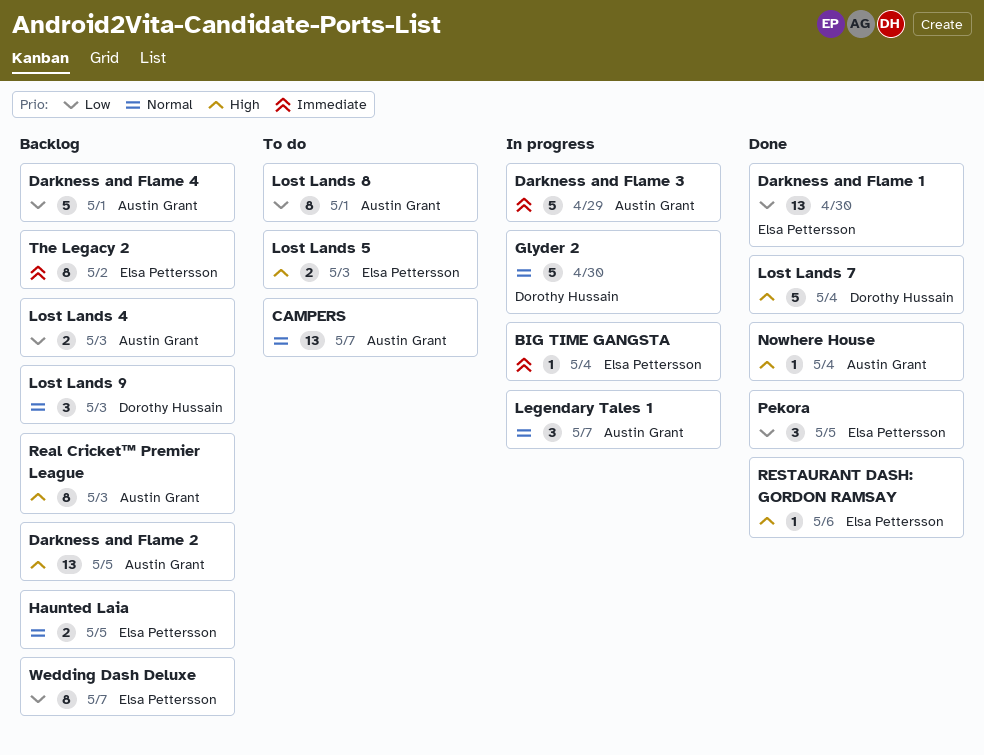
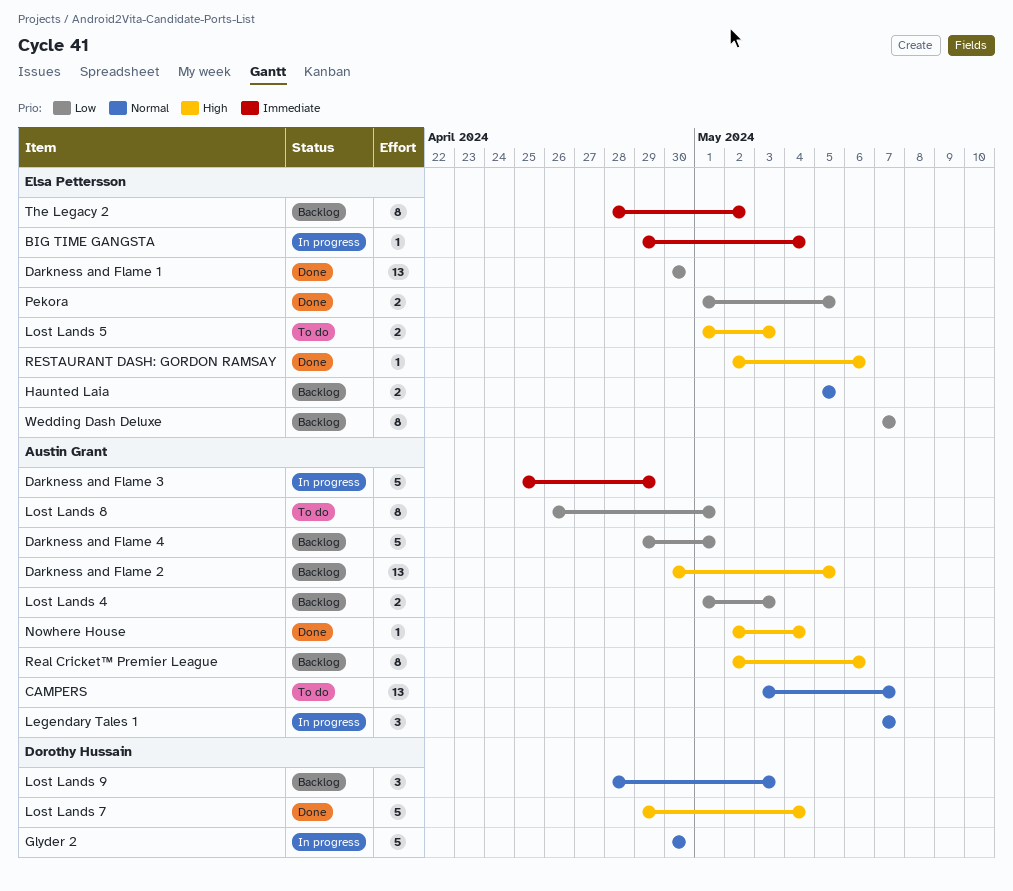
Pekora, estimate: 3 -> 2
Real Cricket™ Premier League, due: May 3 -> May 6

